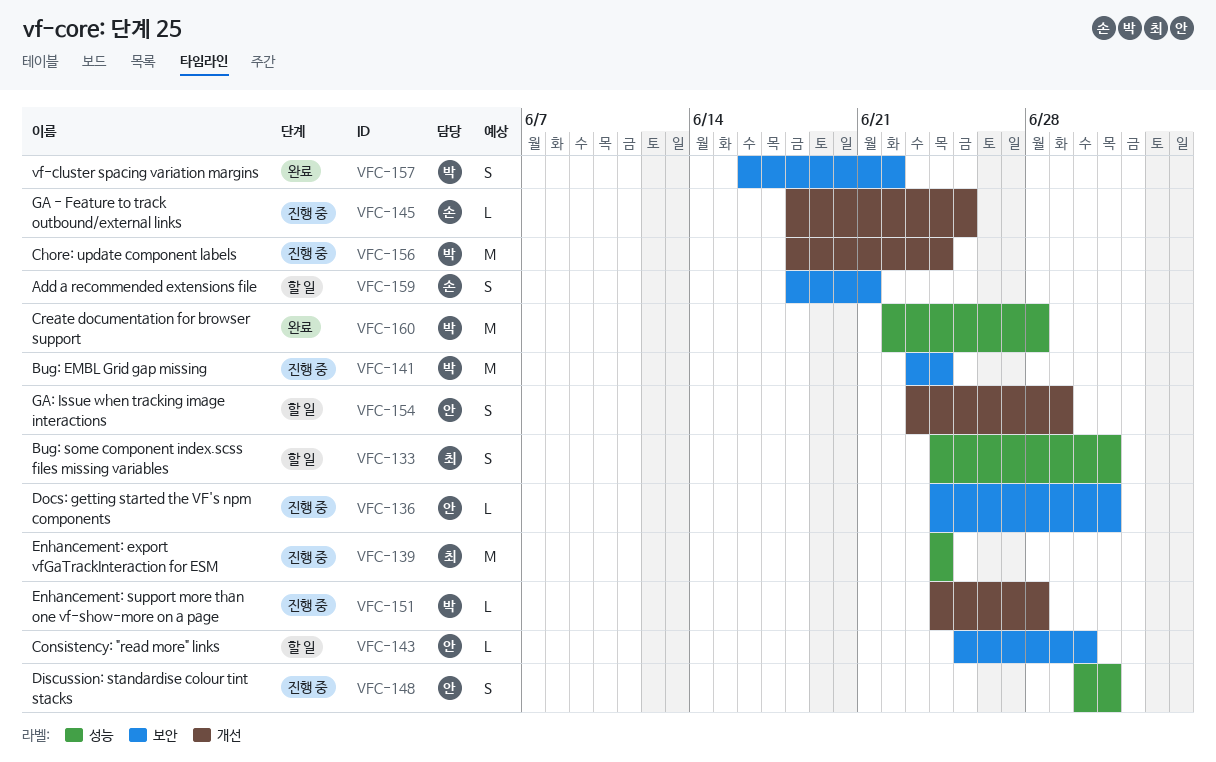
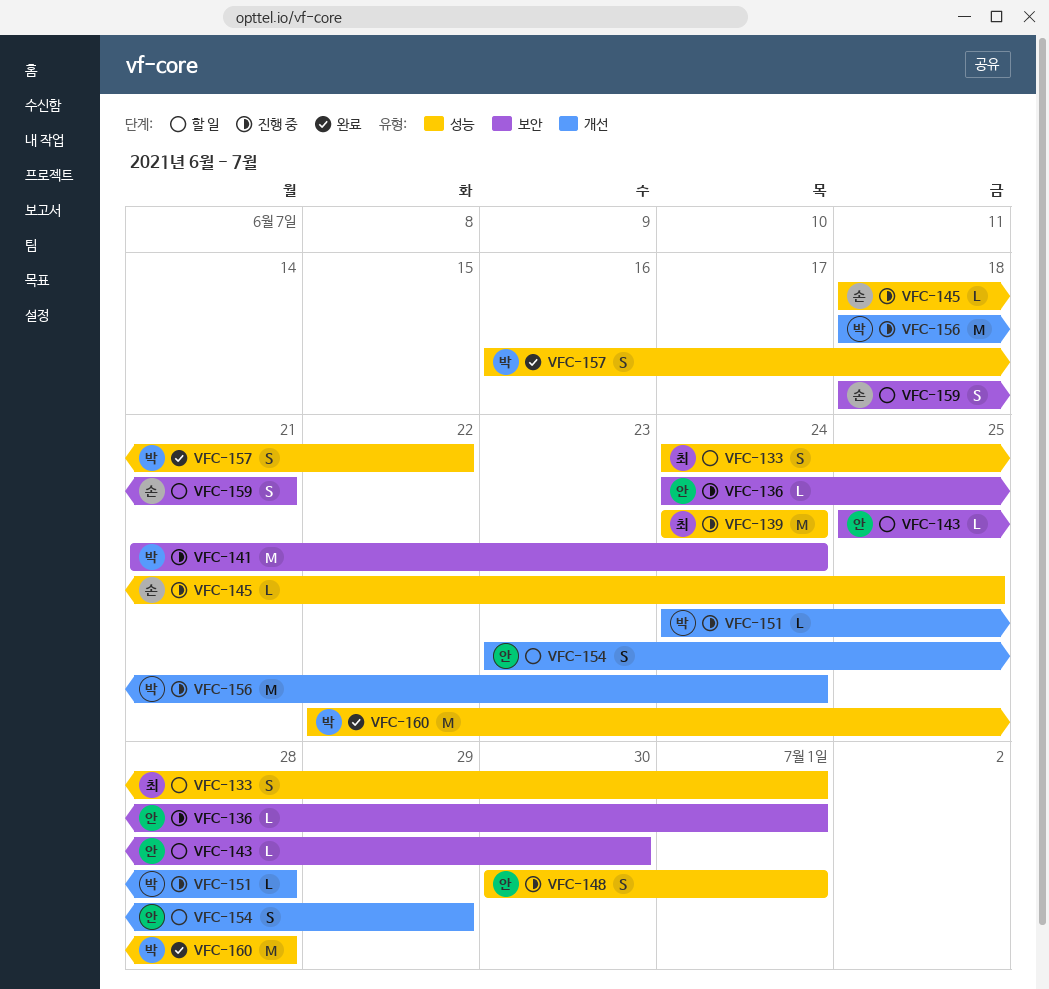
VFC-141, start: Jun 23 -> Jun 21
VFC-145, label: 개선 -> 성능
VFC-157, label: 보안 -> 성능

